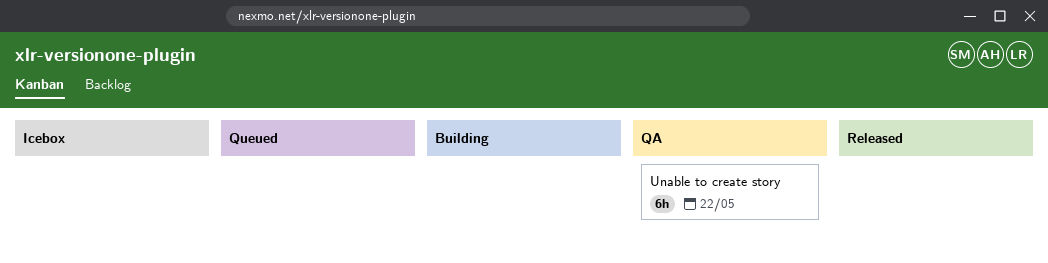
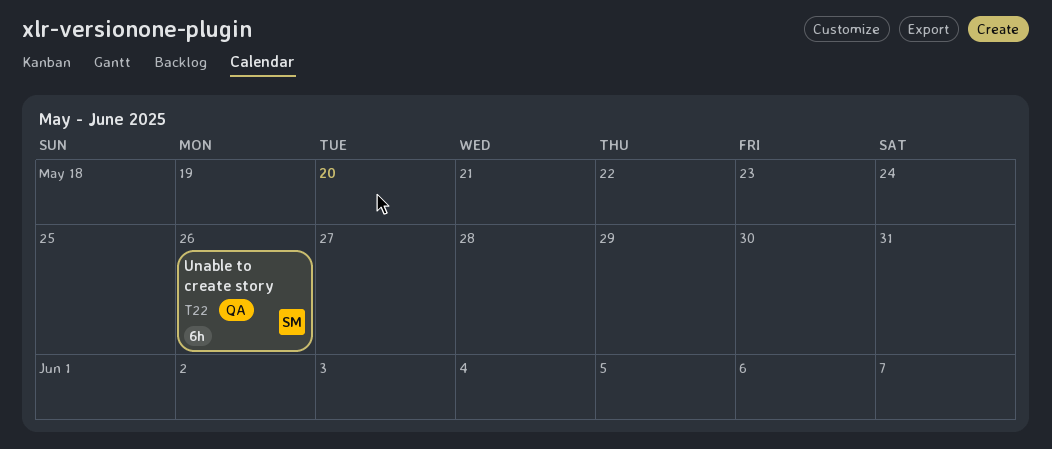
Unable to create story, due: May 22 -> May 26

